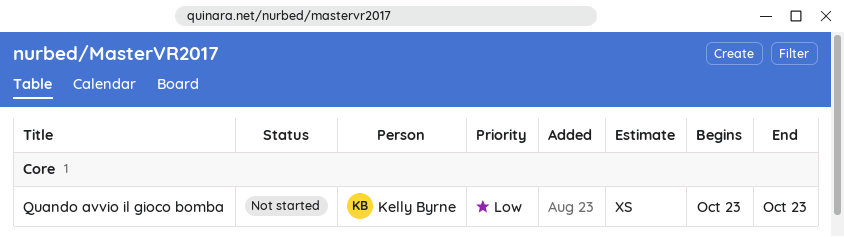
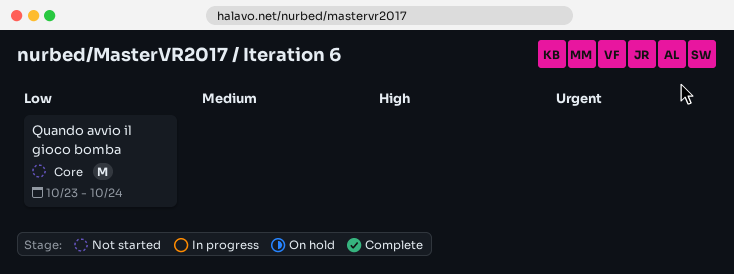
Quando avvio il gioco bomba, estimate: XS -> M
Quando avvio il gioco bomba, due: Oct 23 -> Oct 24

